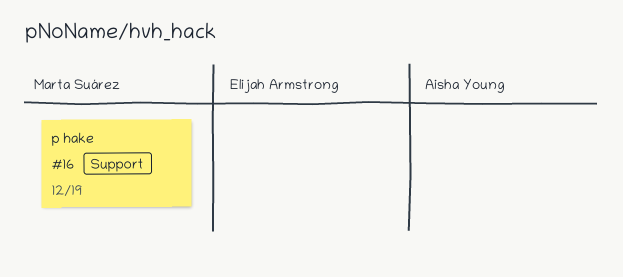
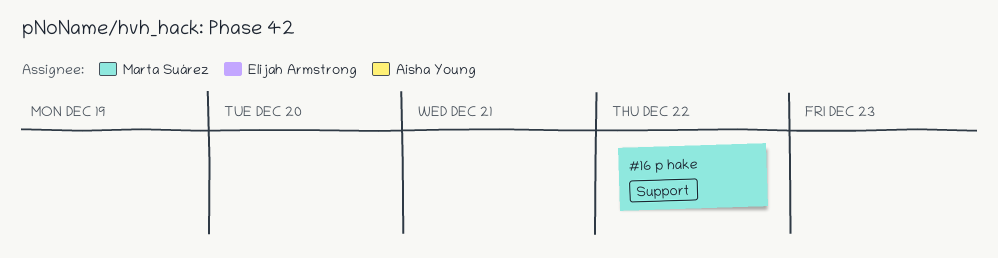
#16, due: Dec 19 -> Dec 22

